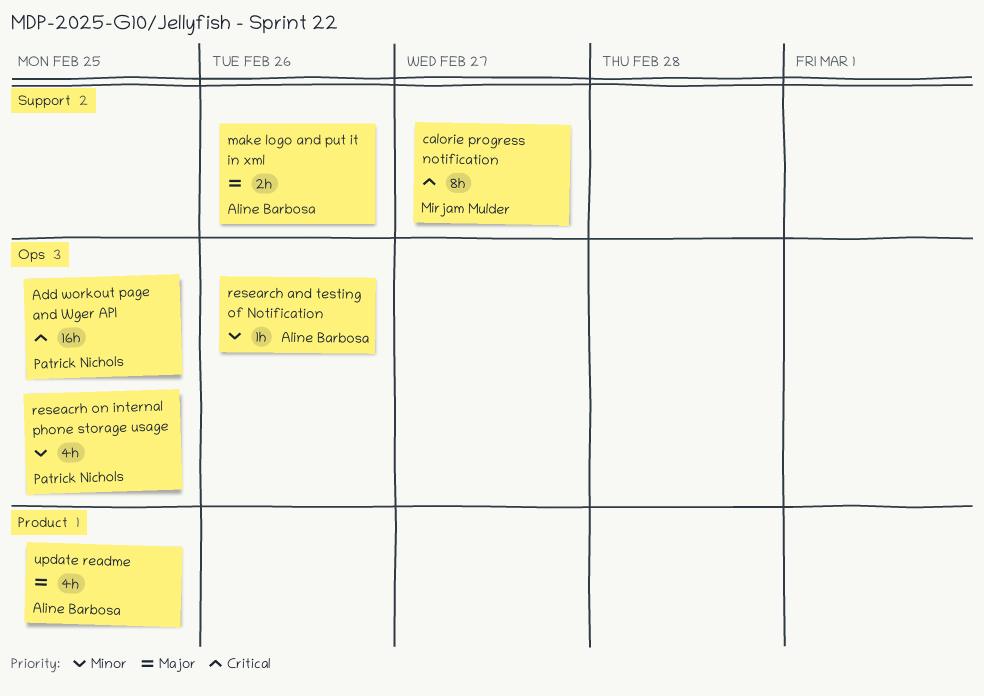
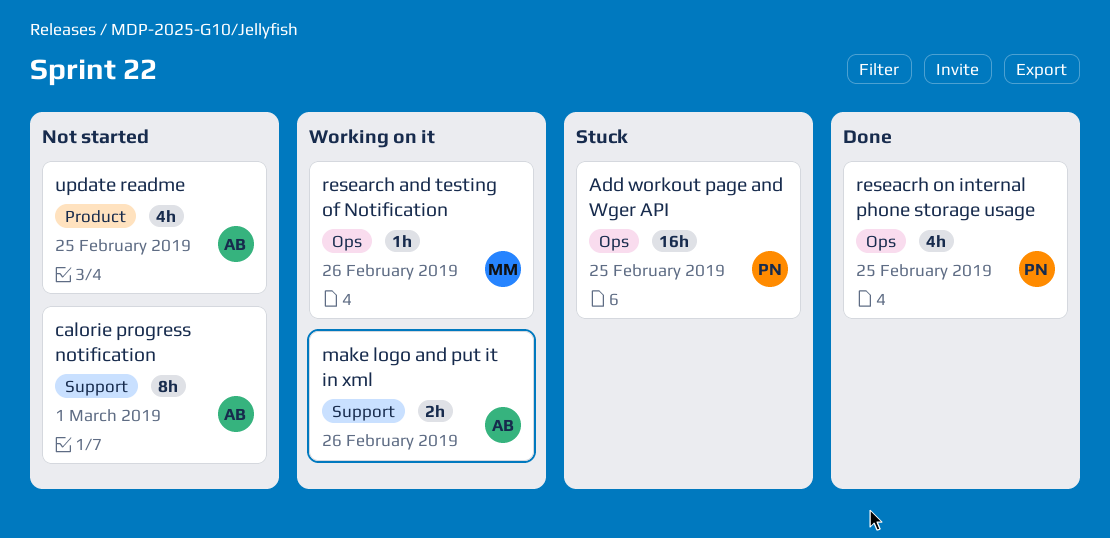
calorie progress notification, owner: Mirjam Mulder -> Aline Barbosa
calorie progress notification, due: Feb 27 -> Mar 1
research and testing of Notification, owner: Aline Barbosa -> Mirjam Mulder

